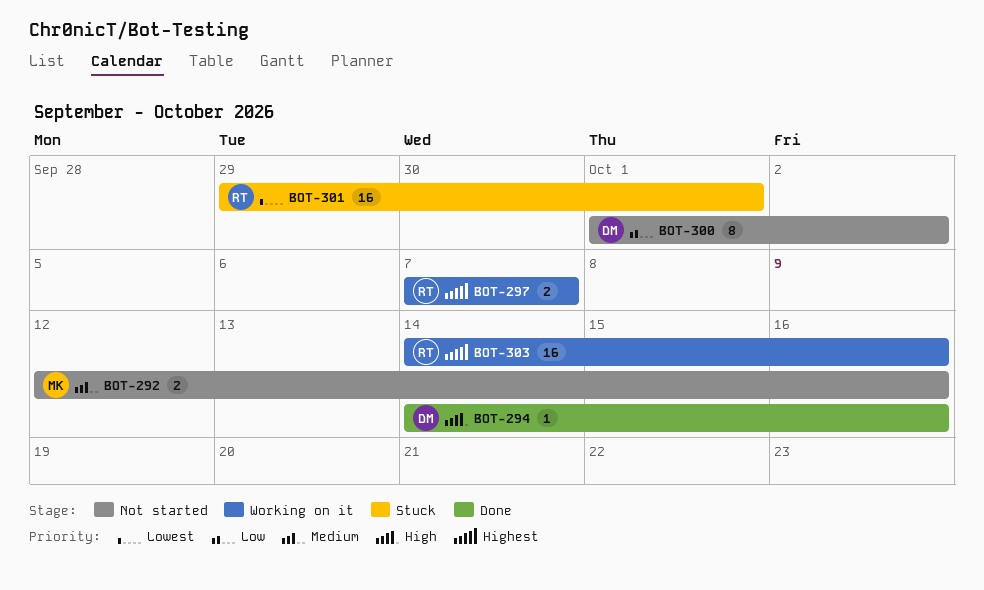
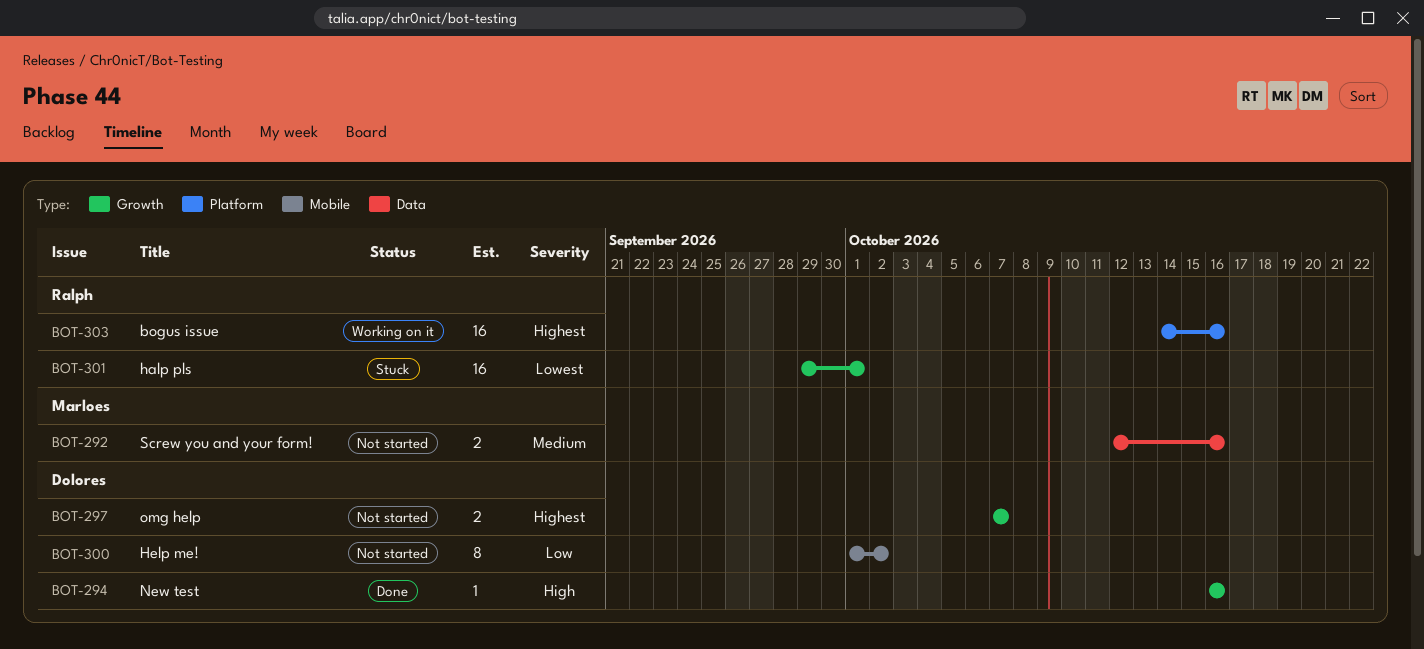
BOT-294, start: Oct 14 -> Oct 16
BOT-297, status: Working on it -> Not started
BOT-297, owner: Ralph -> Dolores

